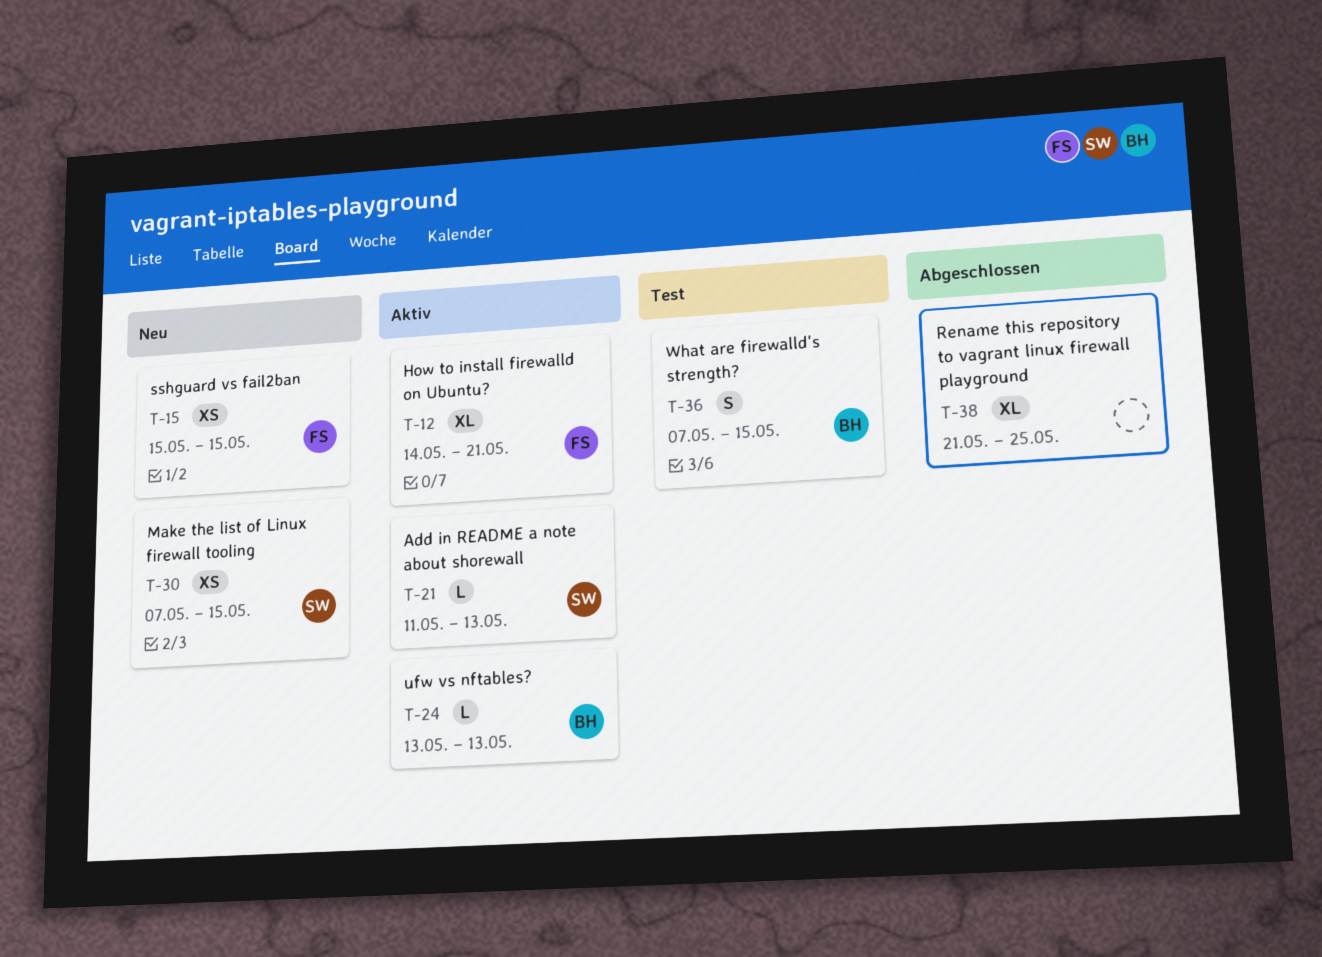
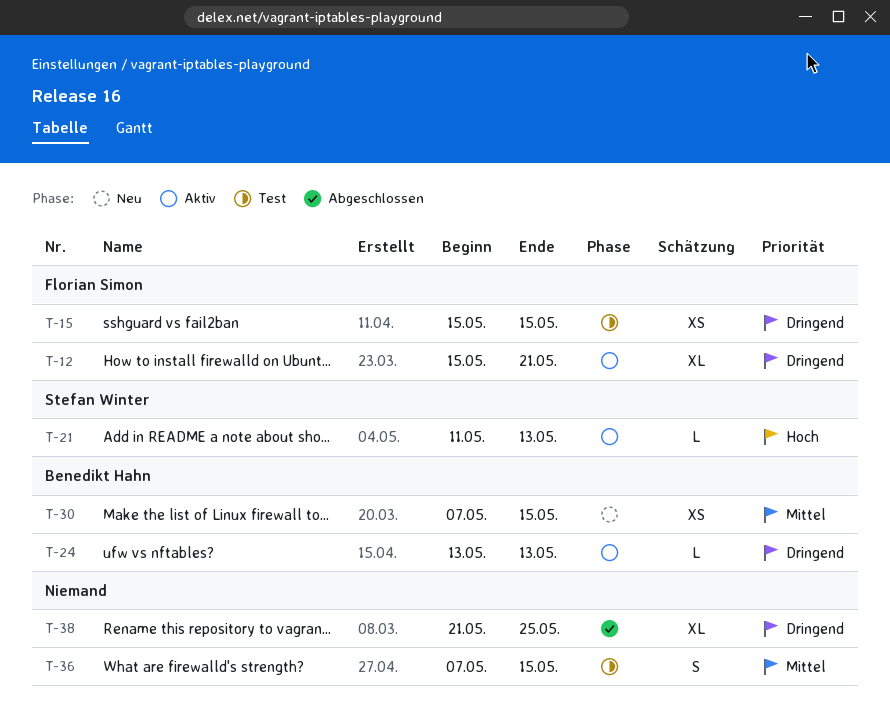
T-12, start: May 14 -> May 15
T-15, status: Neu -> Test
T-30, owner: Stefan Winter -> Benedikt Hahn
T-36, owner: Benedikt Hahn -> none

